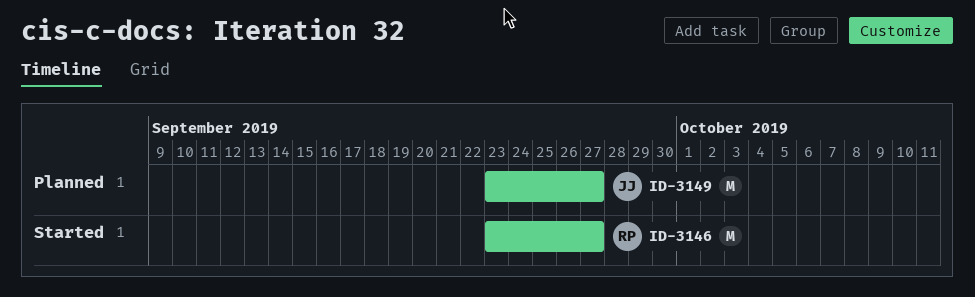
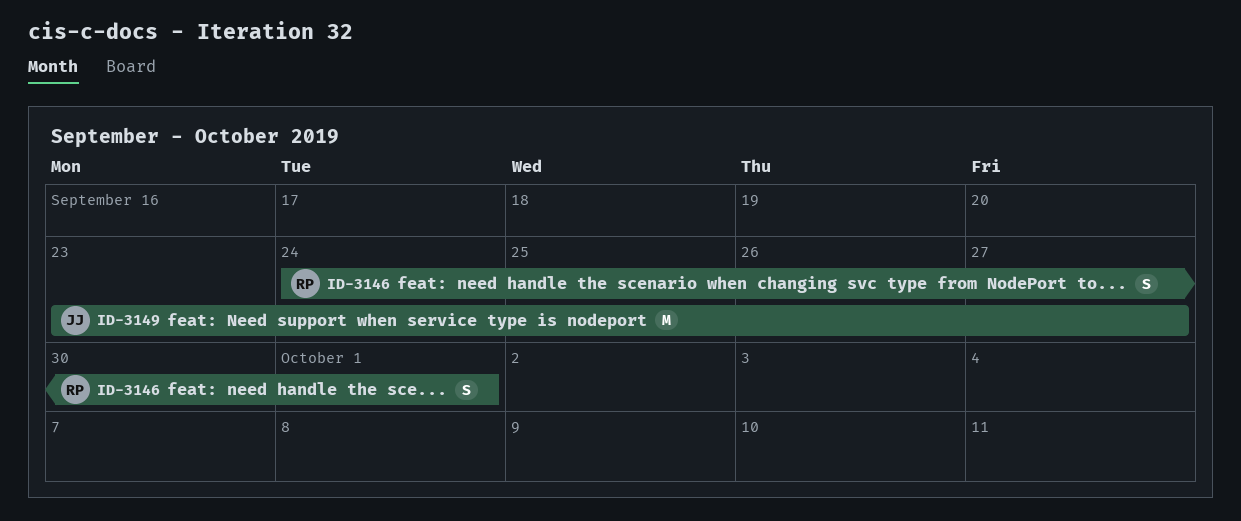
ID-3146, estimate: M -> S
ID-3146, start: Sep 23 -> Sep 24
ID-3146, due: Sep 27 -> Oct 1

